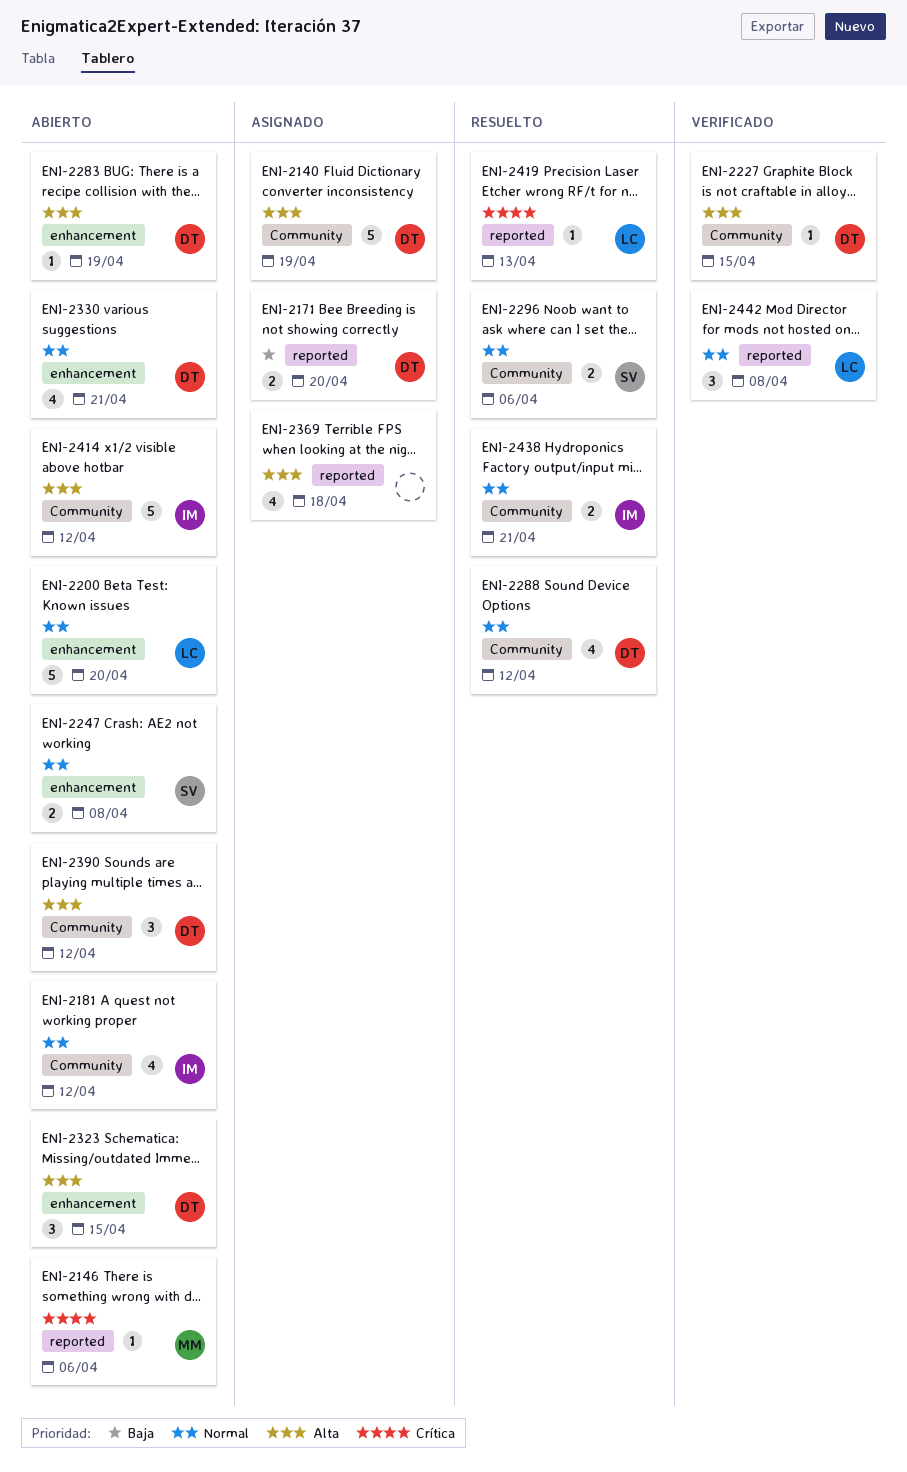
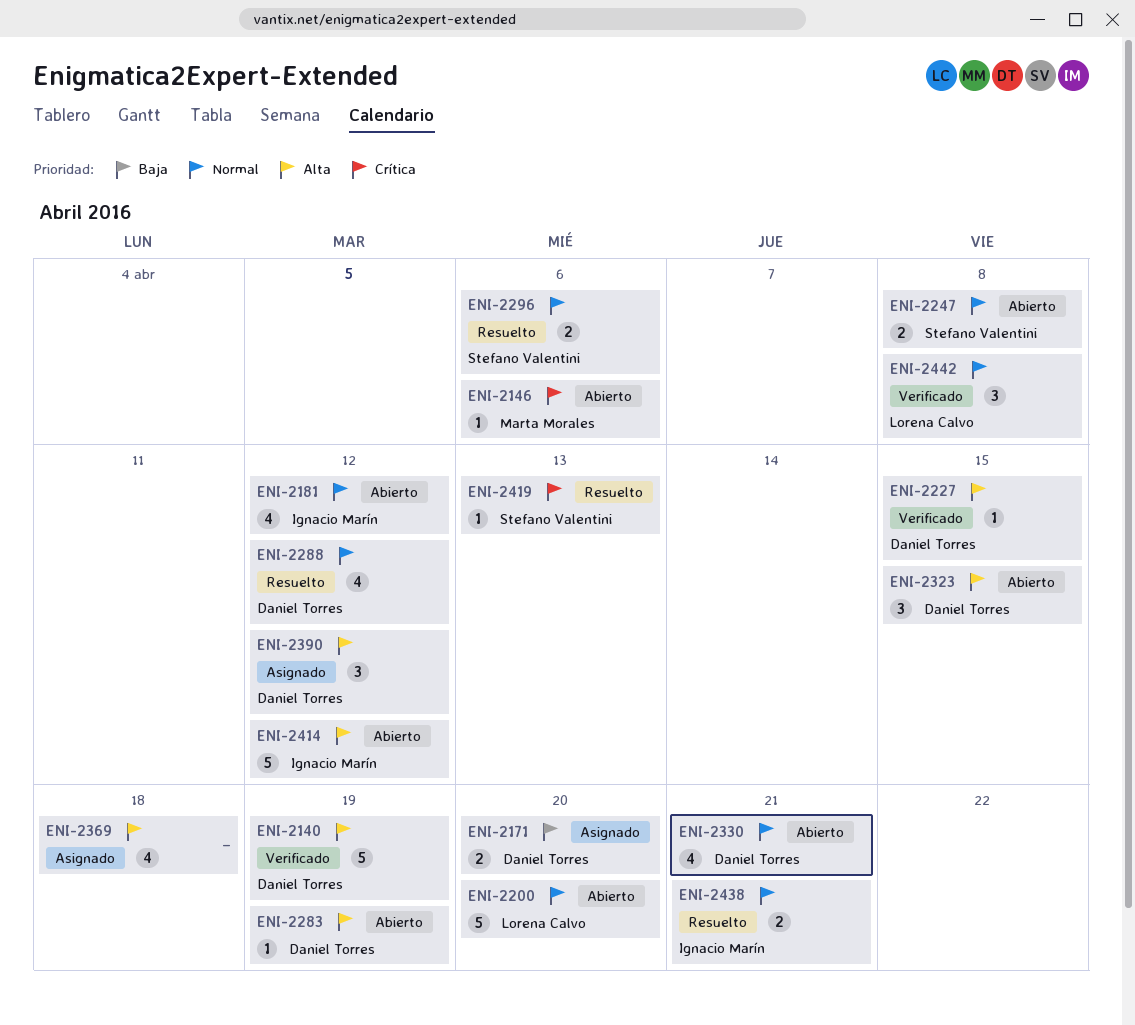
ENI-2140, status: Asignado -> Verificado
ENI-2390, status: Abierto -> Asignado
ENI-2419, owner: Lorena Calvo -> Stefano Valentini

